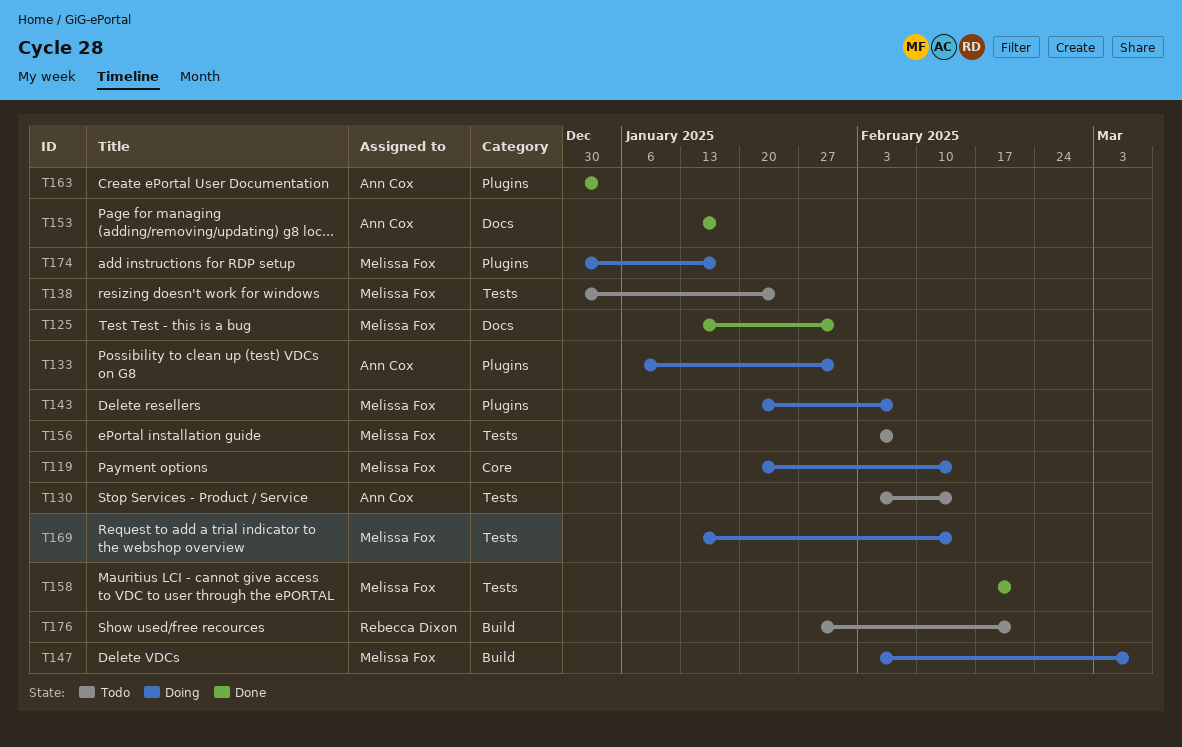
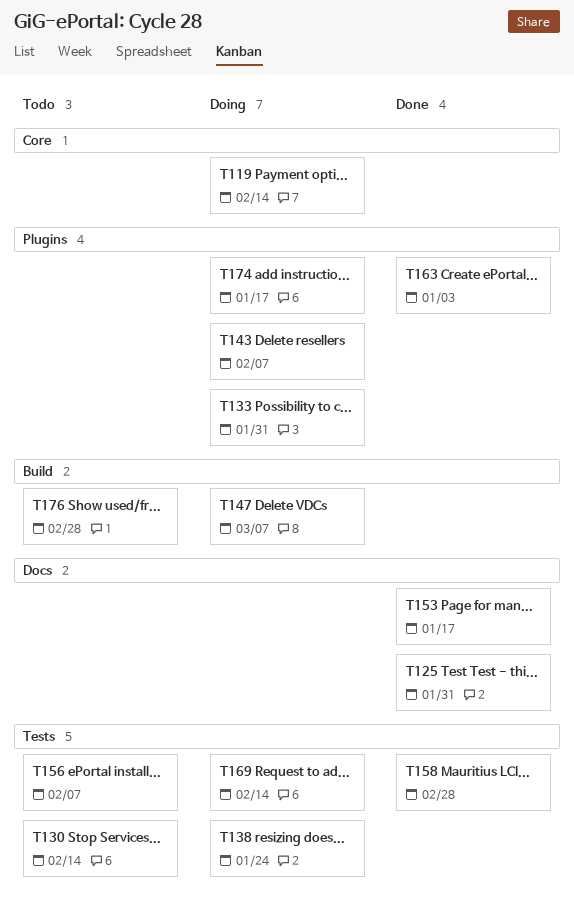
T138, status: Todo -> Doing
T158, due: Feb 21 -> Feb 28
T176, due: Feb 21 -> Feb 28

